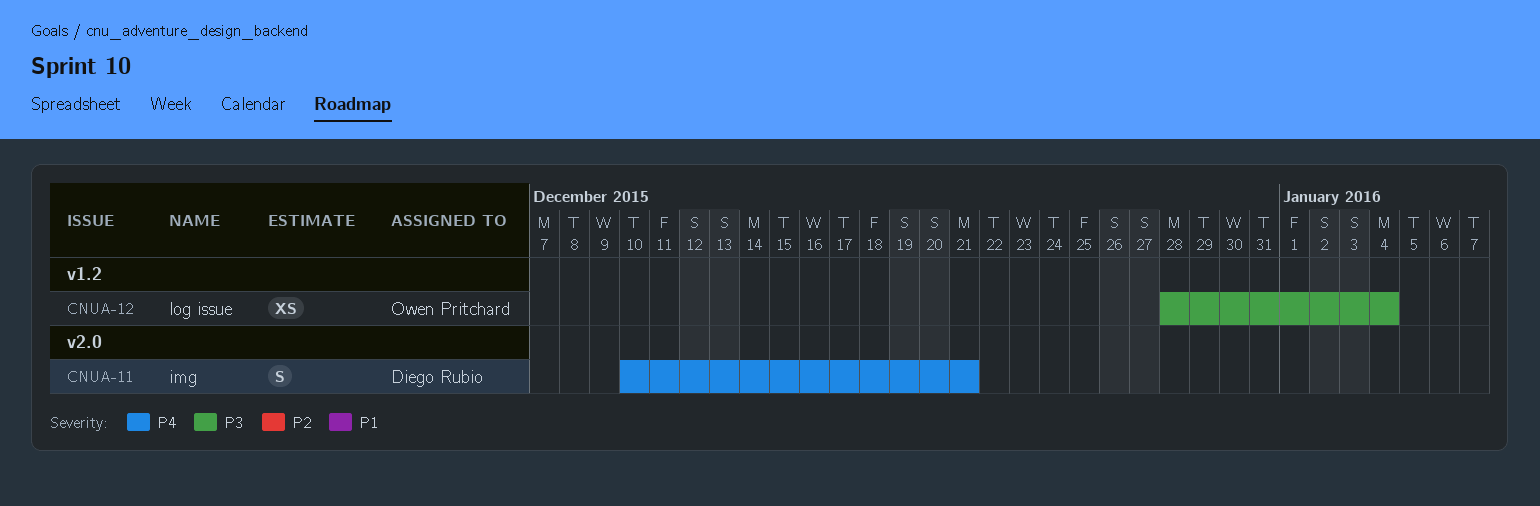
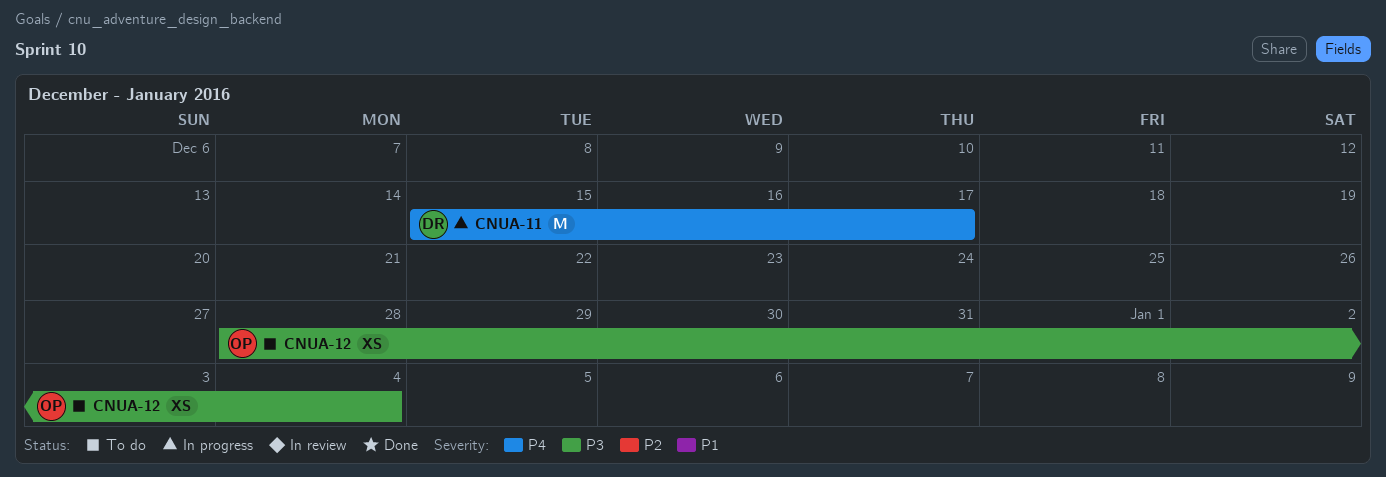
CNUA-11, estimate: S -> M
CNUA-11, start: Dec 10 -> Dec 15
CNUA-11, due: Dec 21 -> Dec 17

